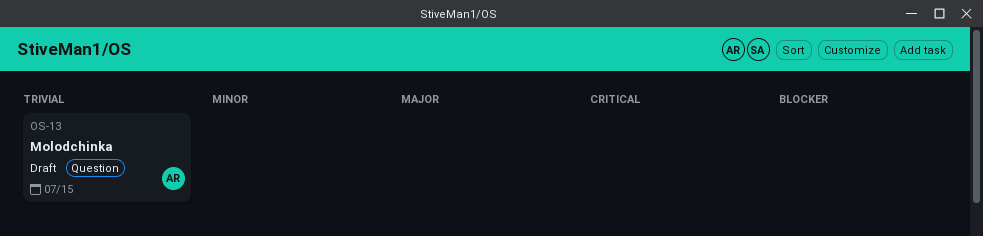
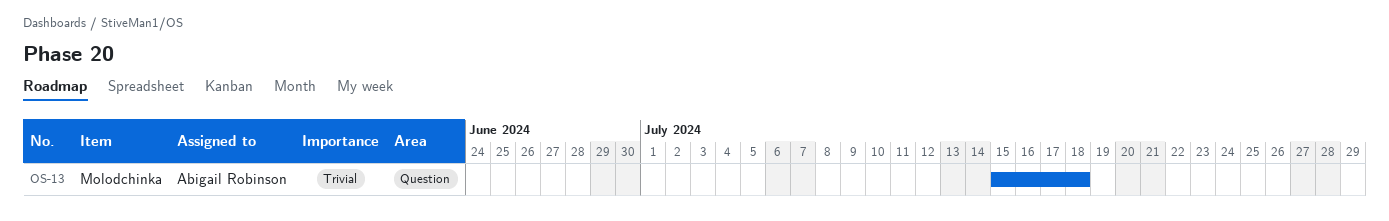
OS-13, due: Jul 15 -> Jul 18

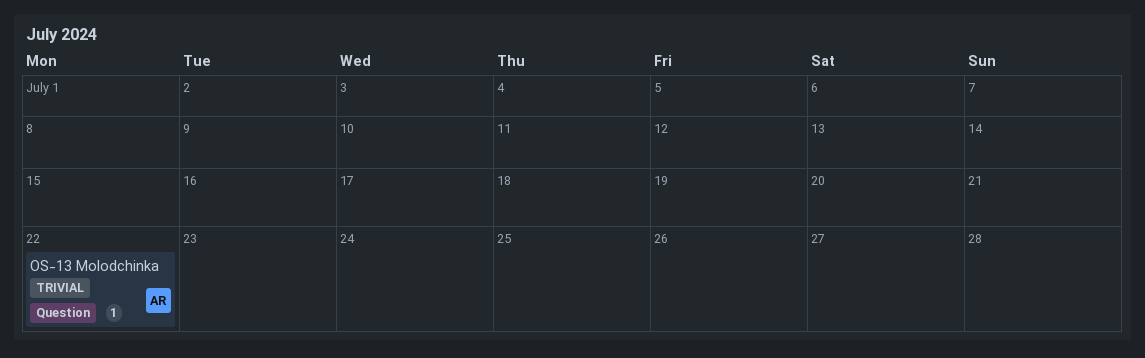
OS-13, due: Jul 18 -> Jul 22

